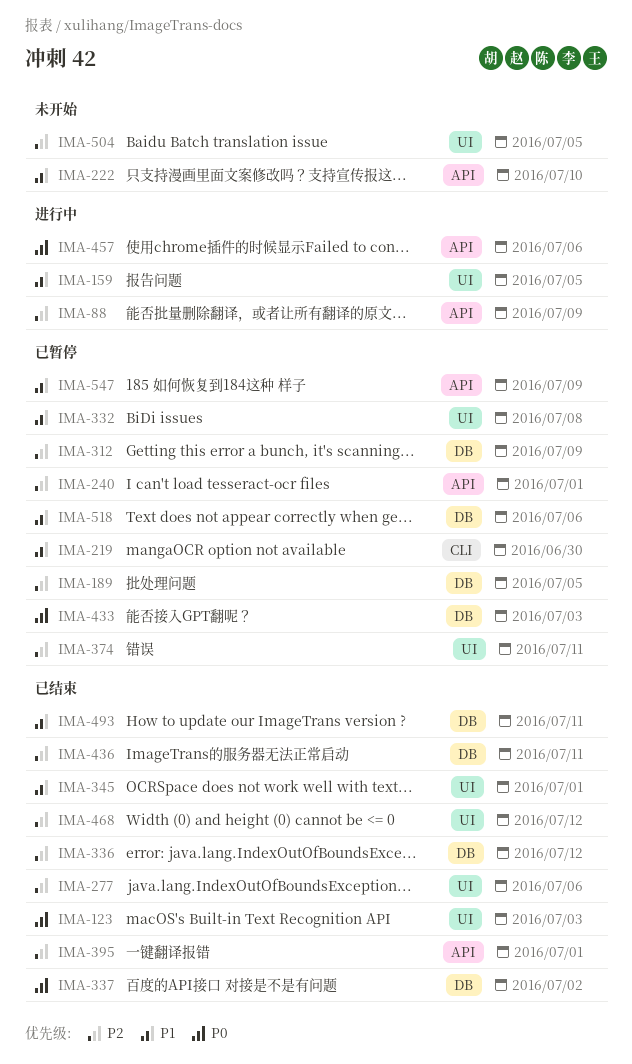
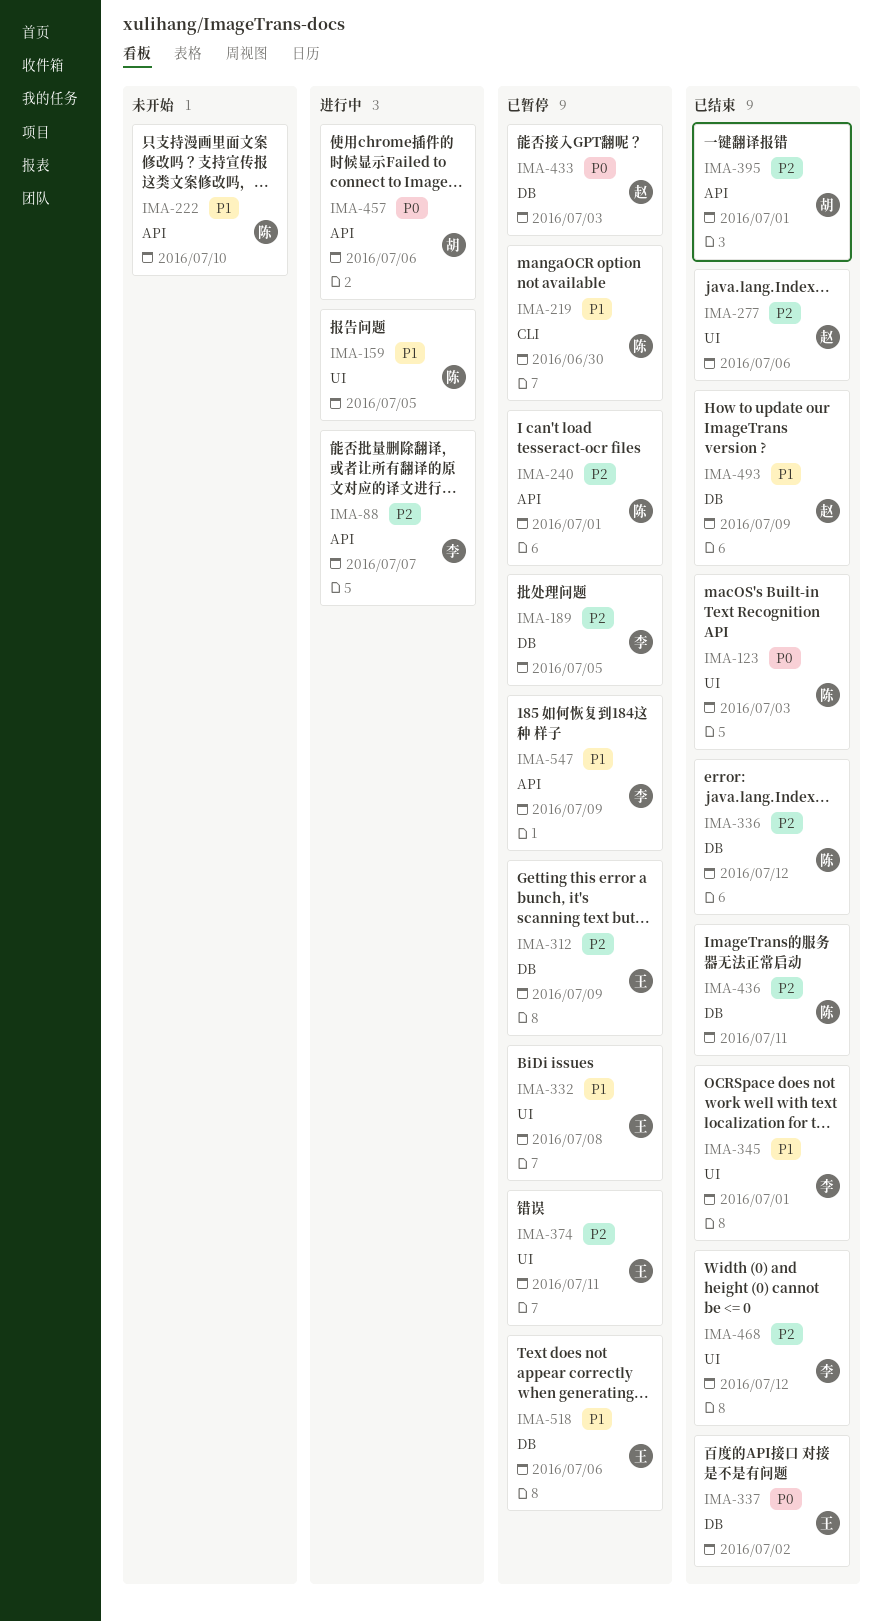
IMA-88, due: Jul 9 -> Jul 7
IMA-493, due: Jul 11 -> Jul 9
IMA-504: present -> none

